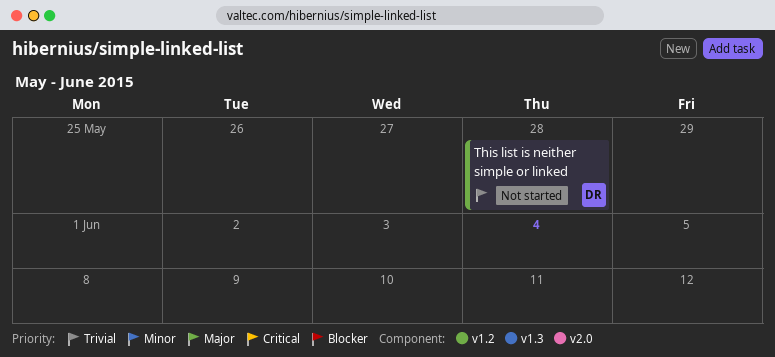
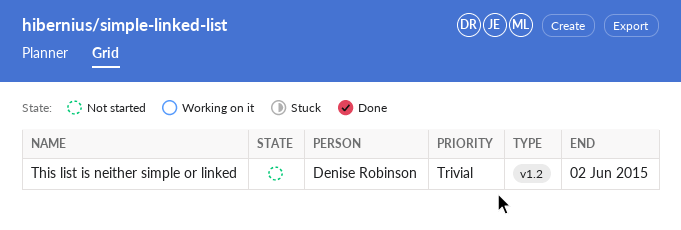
This list is neither simple or linked, due: May 28 -> Jun 2

